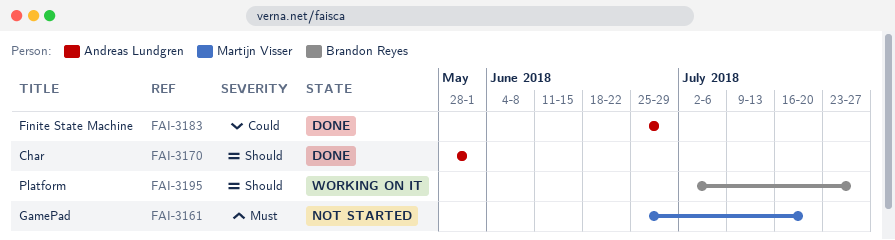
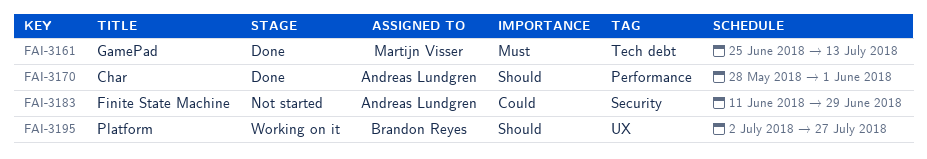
FAI-3161, status: Not started -> Done
FAI-3161, due: Jul 20 -> Jul 13
FAI-3183, status: Done -> Not started
FAI-3183, start: Jun 25 -> Jun 11

